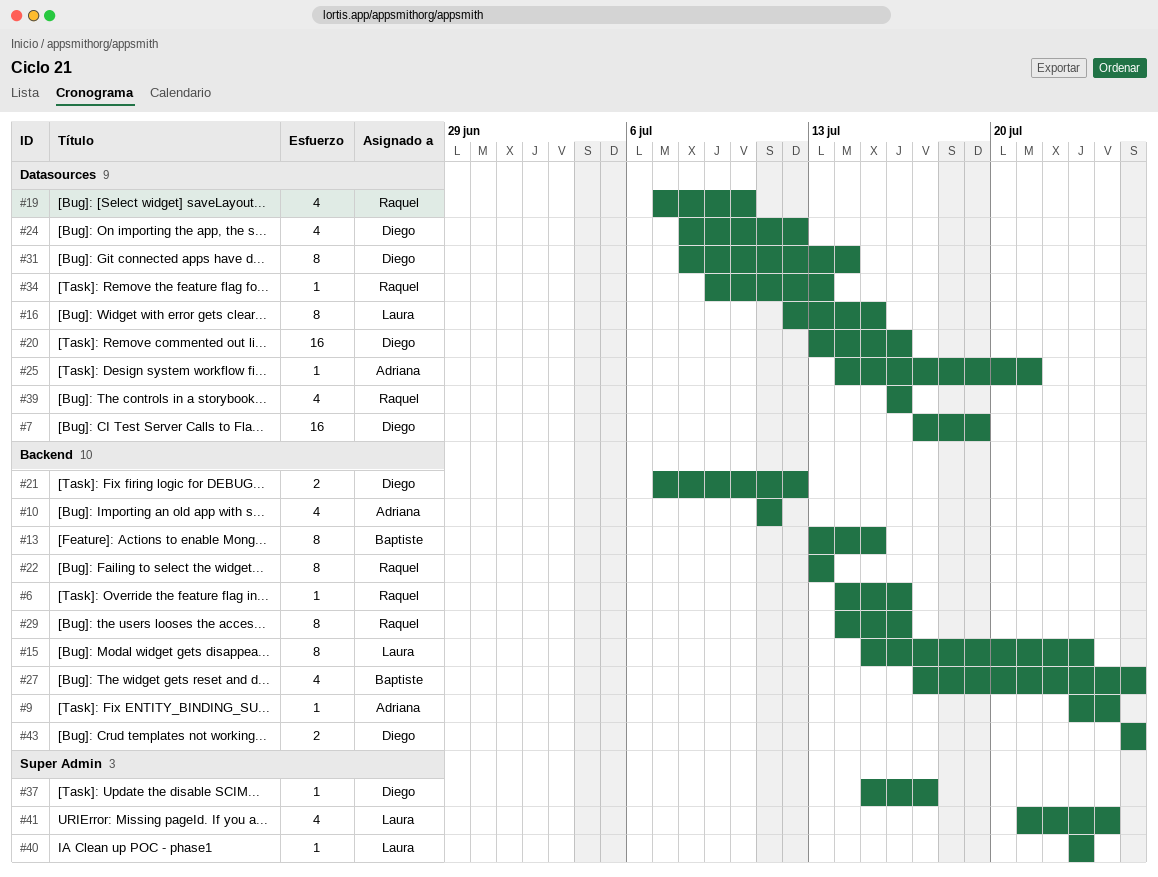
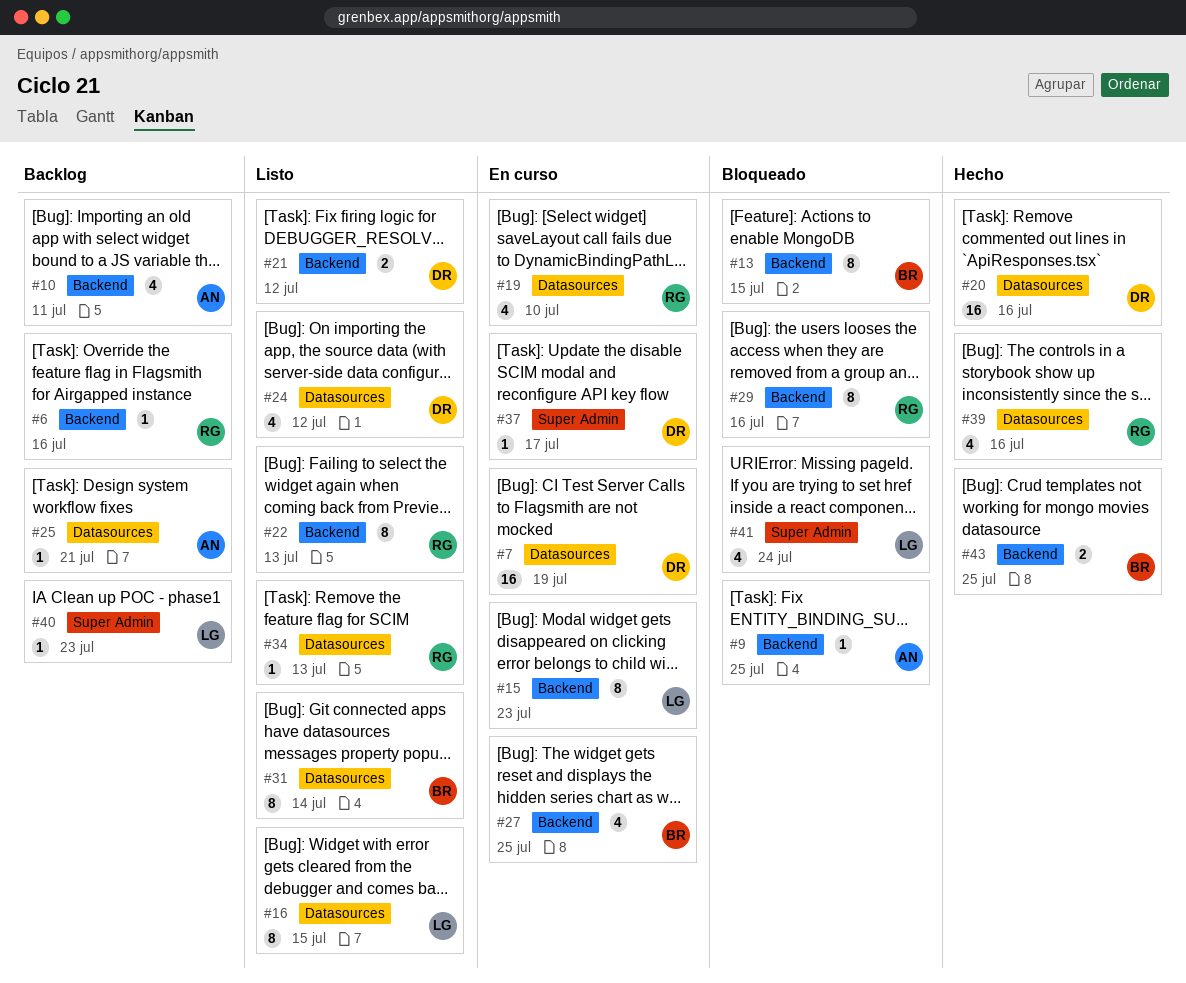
#9, due: Jul 24 -> Jul 25
#31, owner: Diego -> Baptiste
#43, owner: Diego -> Baptiste

